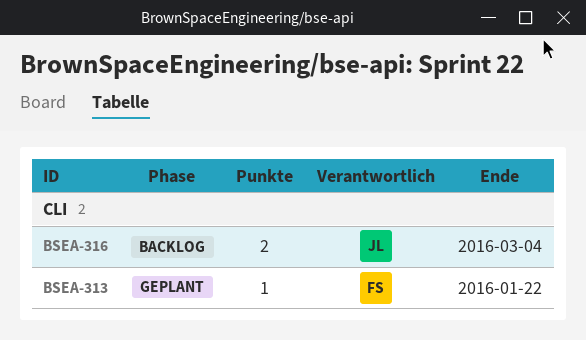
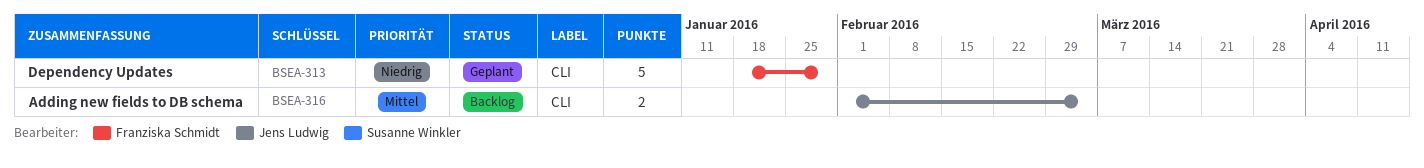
BSEA-313, estimate: 1 -> 5
BSEA-313, due: Jan 22 -> Jan 29

